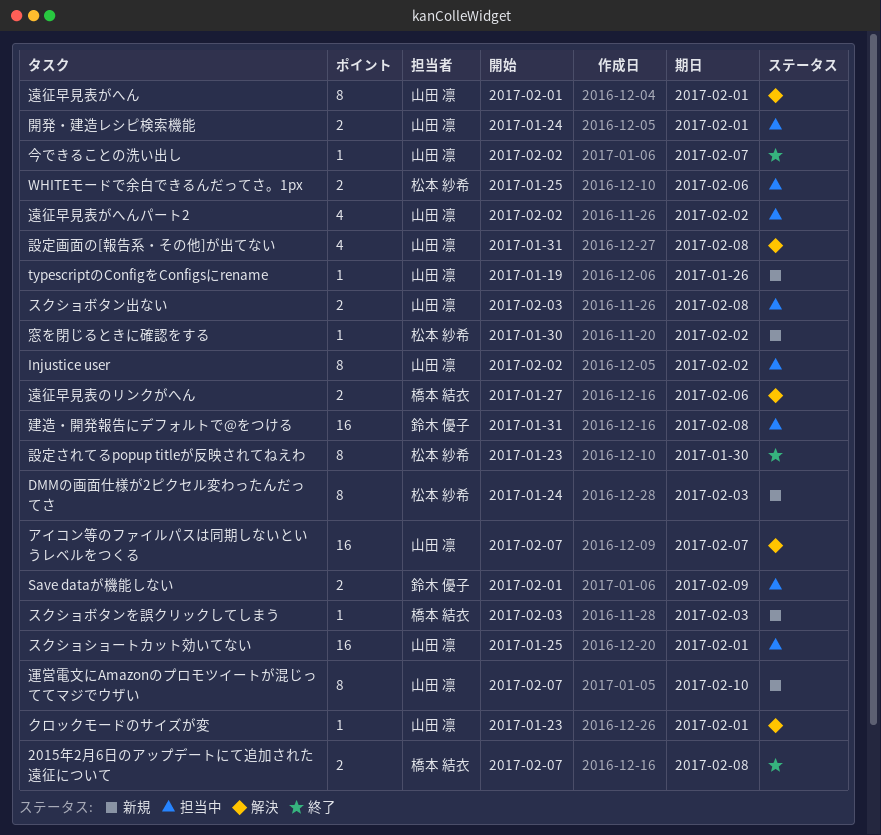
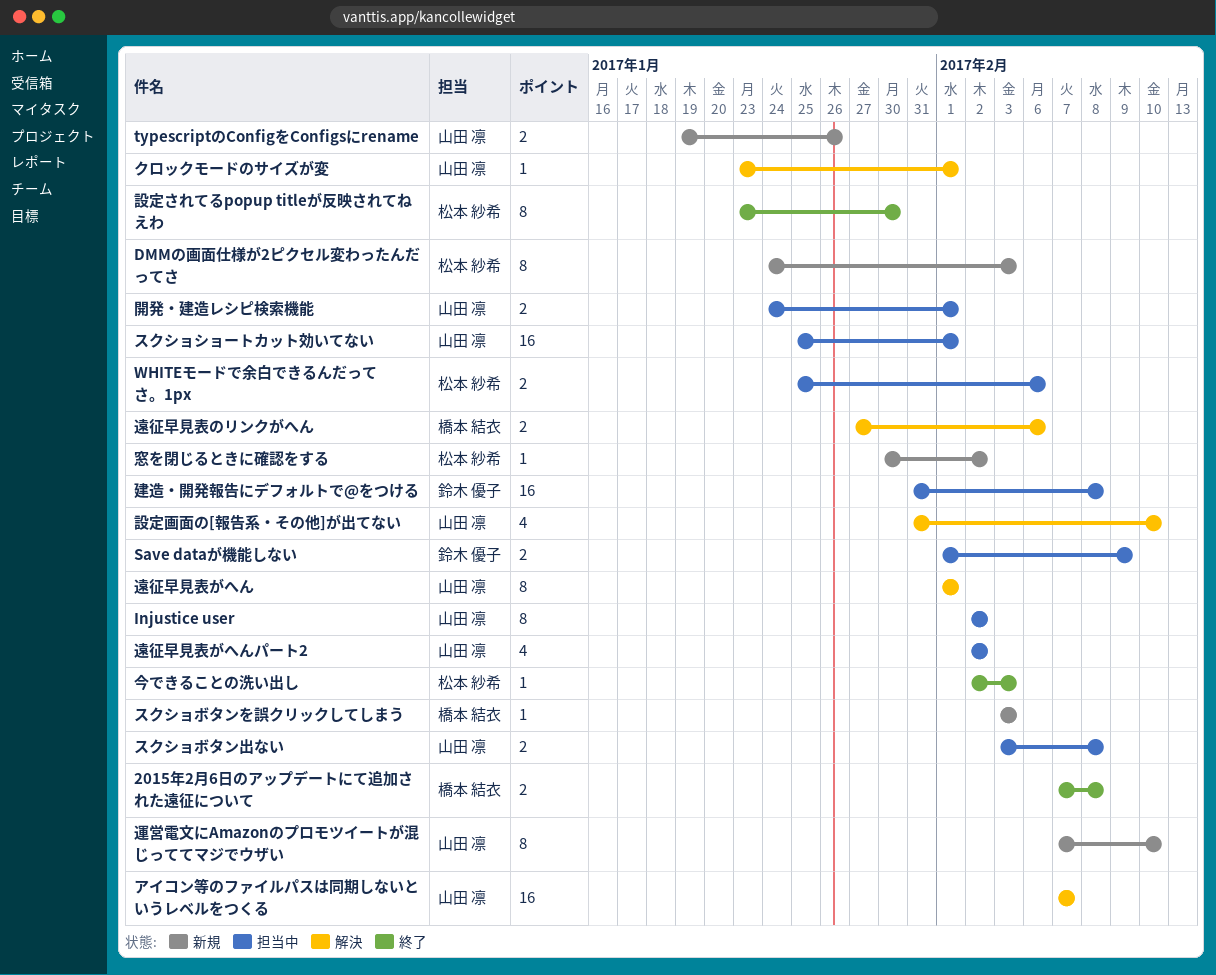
typescriptのConfigをConfigsにrename, estimate: 1 -> 2
今できることの洗い出し, owner: 山田 凛 -> 松本 紗希
今できることの洗い出し, due: Feb 7 -> Feb 3
設定画面の[報告系・その他]が出てない, due: Feb 8 -> Feb 10

